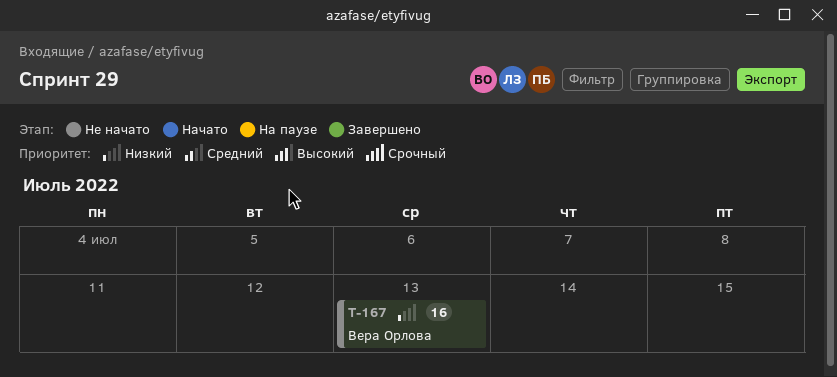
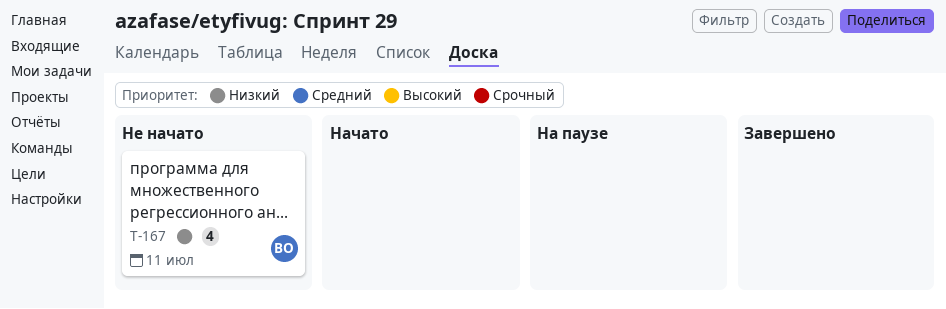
T-167, estimate: 16 -> 4
T-167, due: Jul 13 -> Jul 11

